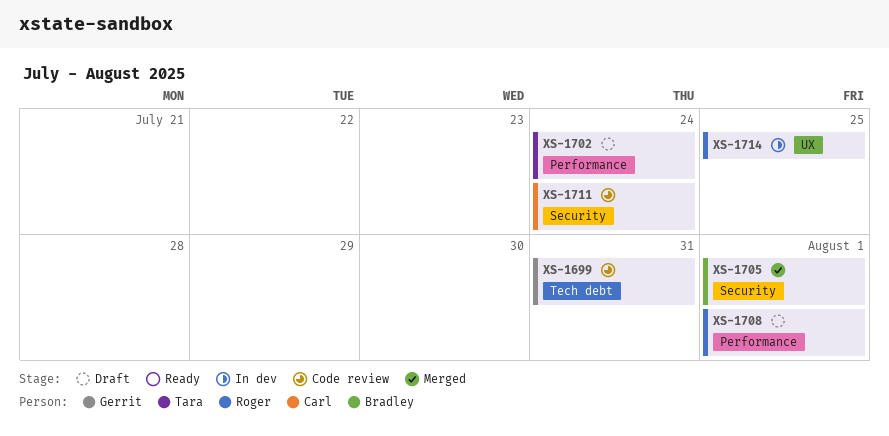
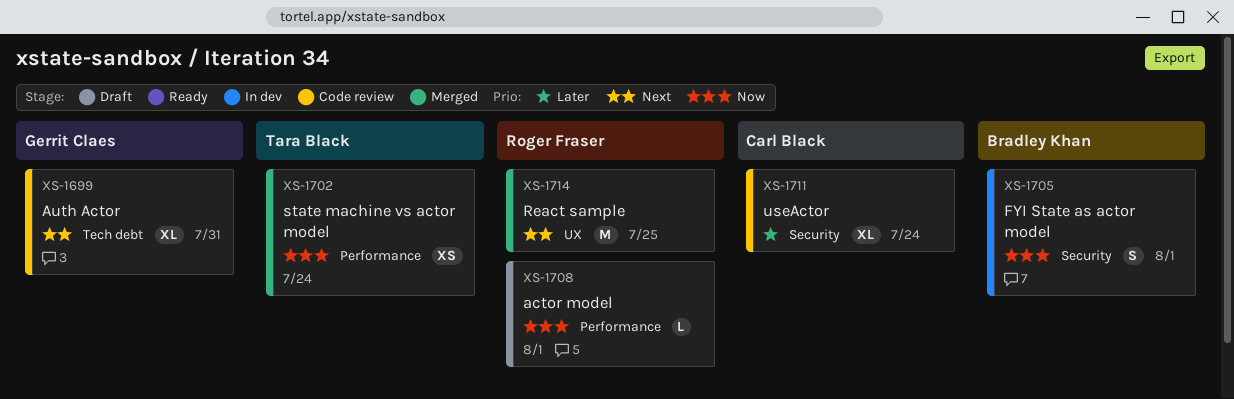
XS-1702, status: Draft -> Merged
XS-1705, status: Merged -> In dev
XS-1714, status: In dev -> Merged

